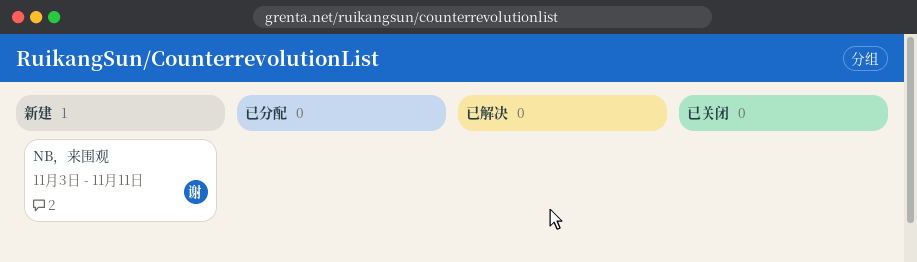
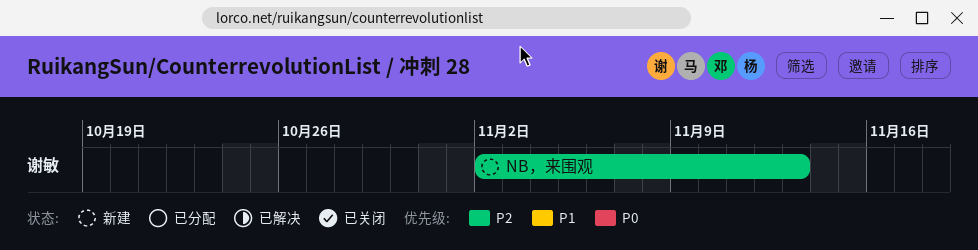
NB，来围观, start: Nov 3 -> Nov 2
NB，来围观, due: Nov 11 -> Nov 13

